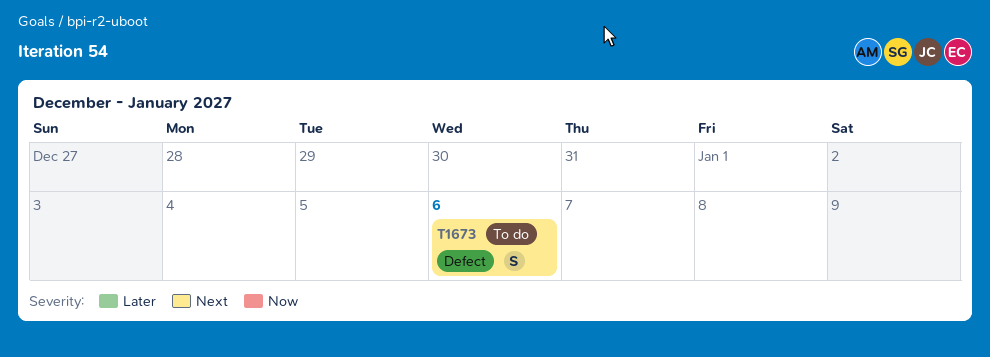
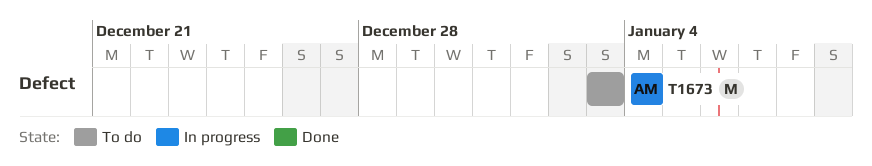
T1673, estimate: S -> M
T1673, due: Jan 6 -> Jan 3

